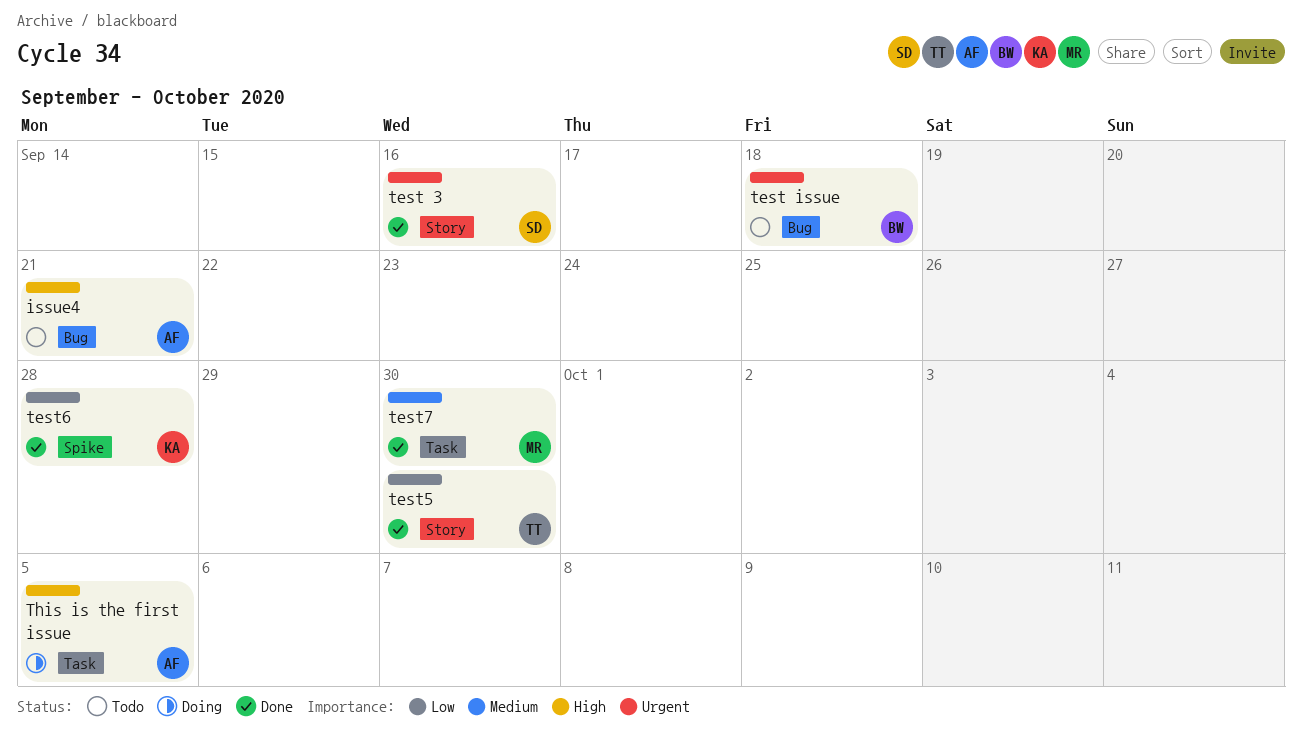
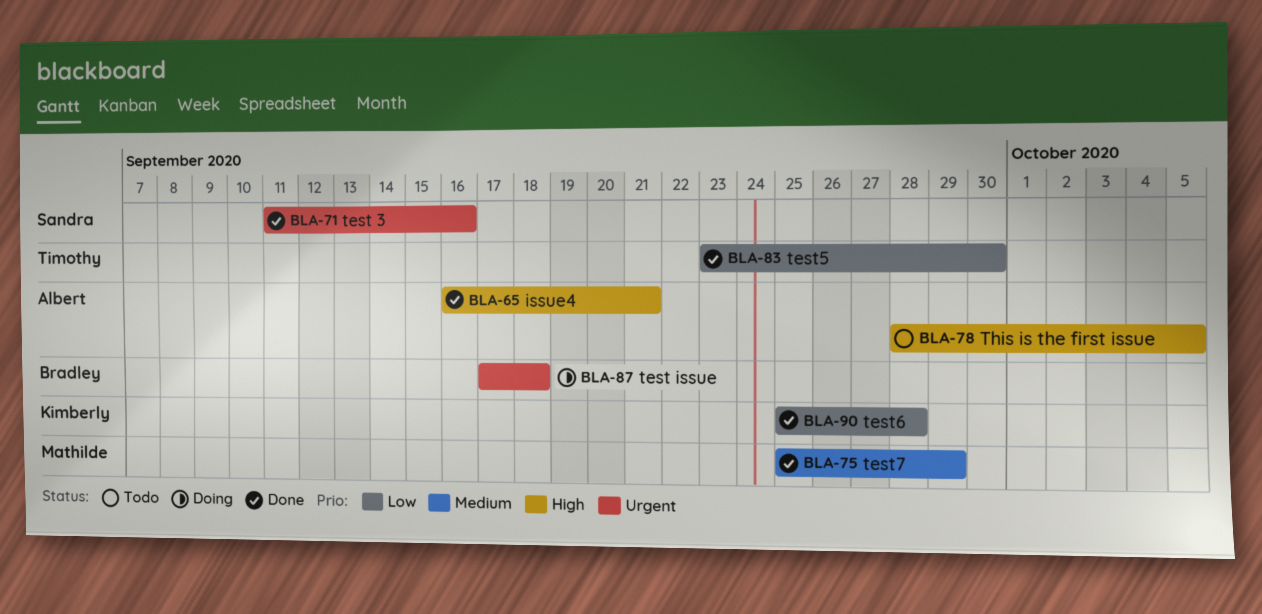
issue4, status: Todo -> Done
test issue, status: Todo -> Doing
test7, due: Sep 30 -> Sep 29
This is the first issue, status: Doing -> Todo

